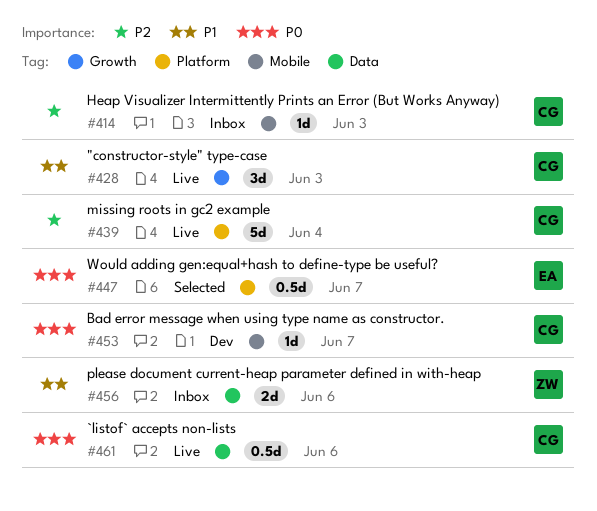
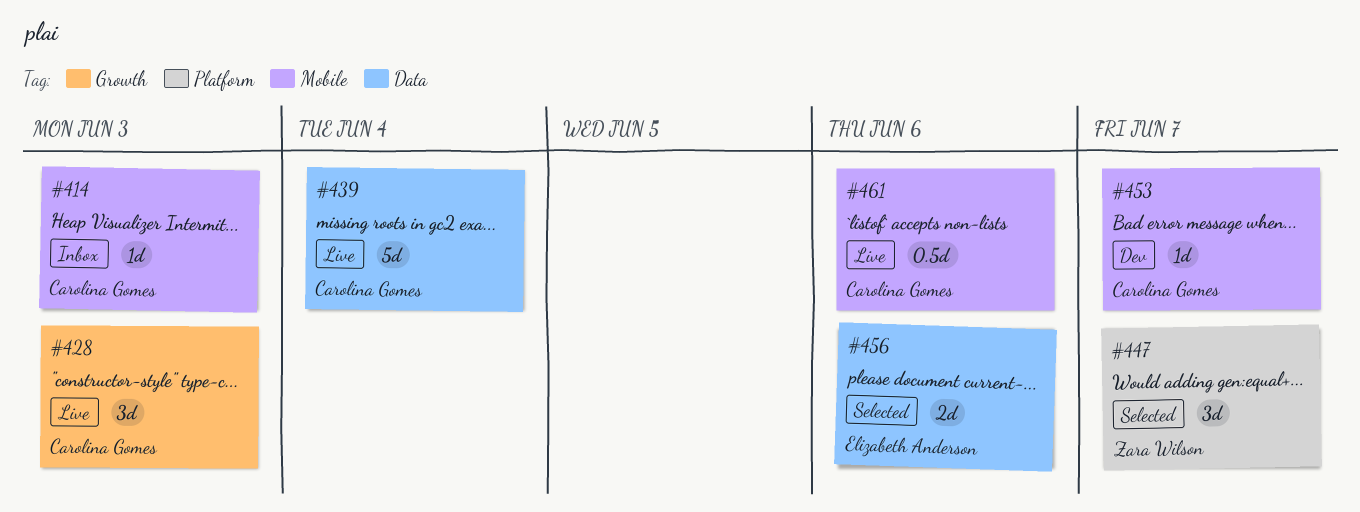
#439, label: Platform -> Data
#447, owner: Elizabeth Anderson -> Zara Wilson
#447, estimate: 0.5d -> 3d
#456, status: Inbox -> Selected
#456, owner: Zara Wilson -> Elizabeth Anderson
#461, label: Data -> Mobile

